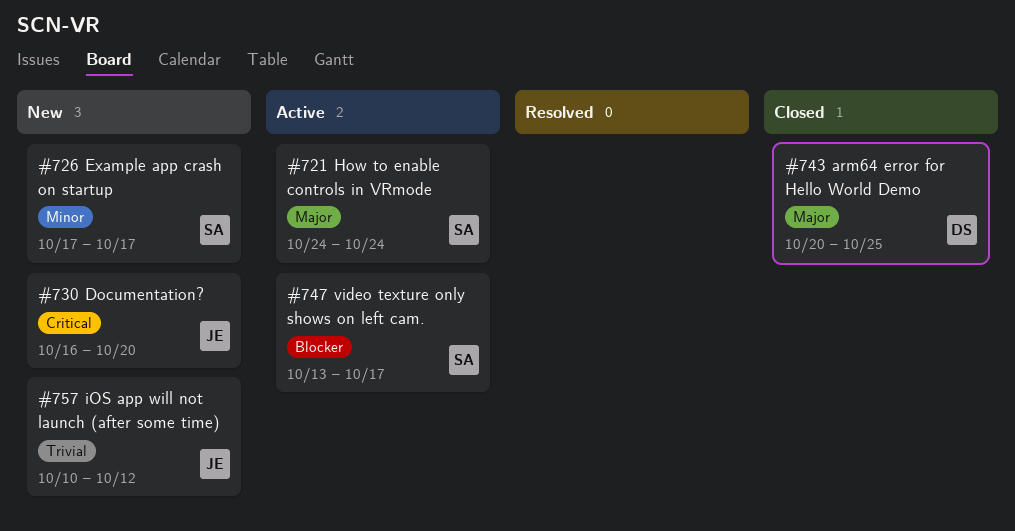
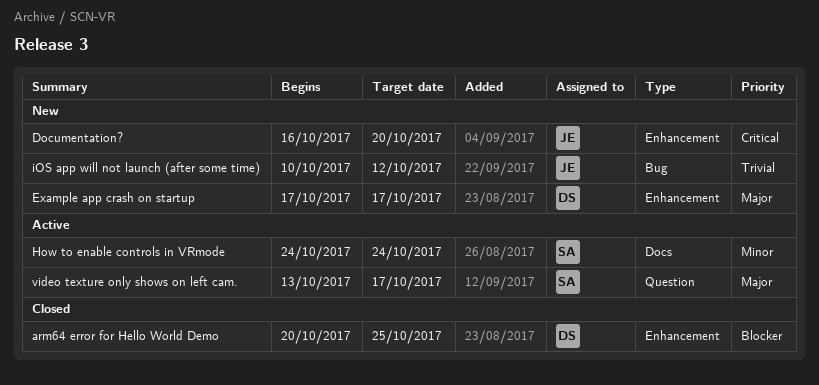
arm64 error for Hello World Demo, priority: Major -> Blocker
Example app crash on startup, owner: SA -> DS
Example app crash on startup, priority: Minor -> Major
How to enable controls in VRmode, priority: Major -> Minor
video texture only shows on left cam., priority: Blocker -> Major

